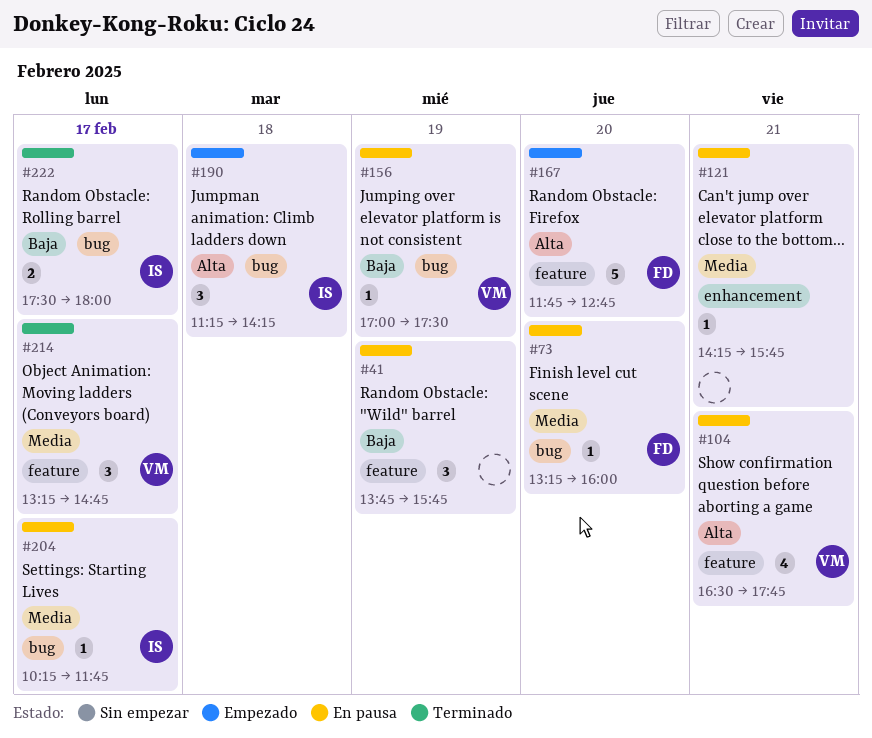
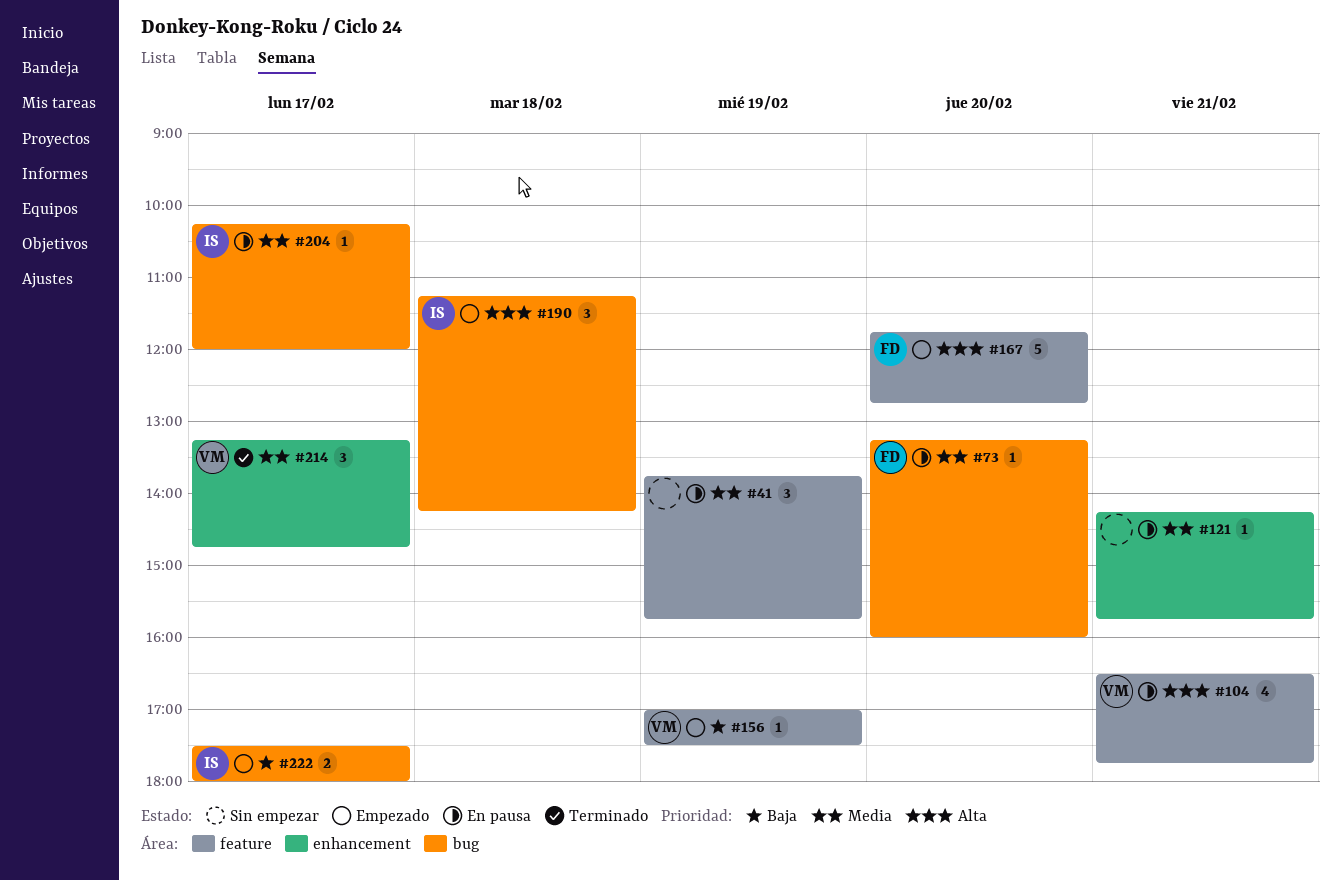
#41, priority: Baja -> Media
#156, status: En pausa -> Empezado
#156, label: bug -> feature
#204, ends: 11:45 -> 12:00
#214, label: feature -> enhancement
#222, status: Terminado -> Empezado

